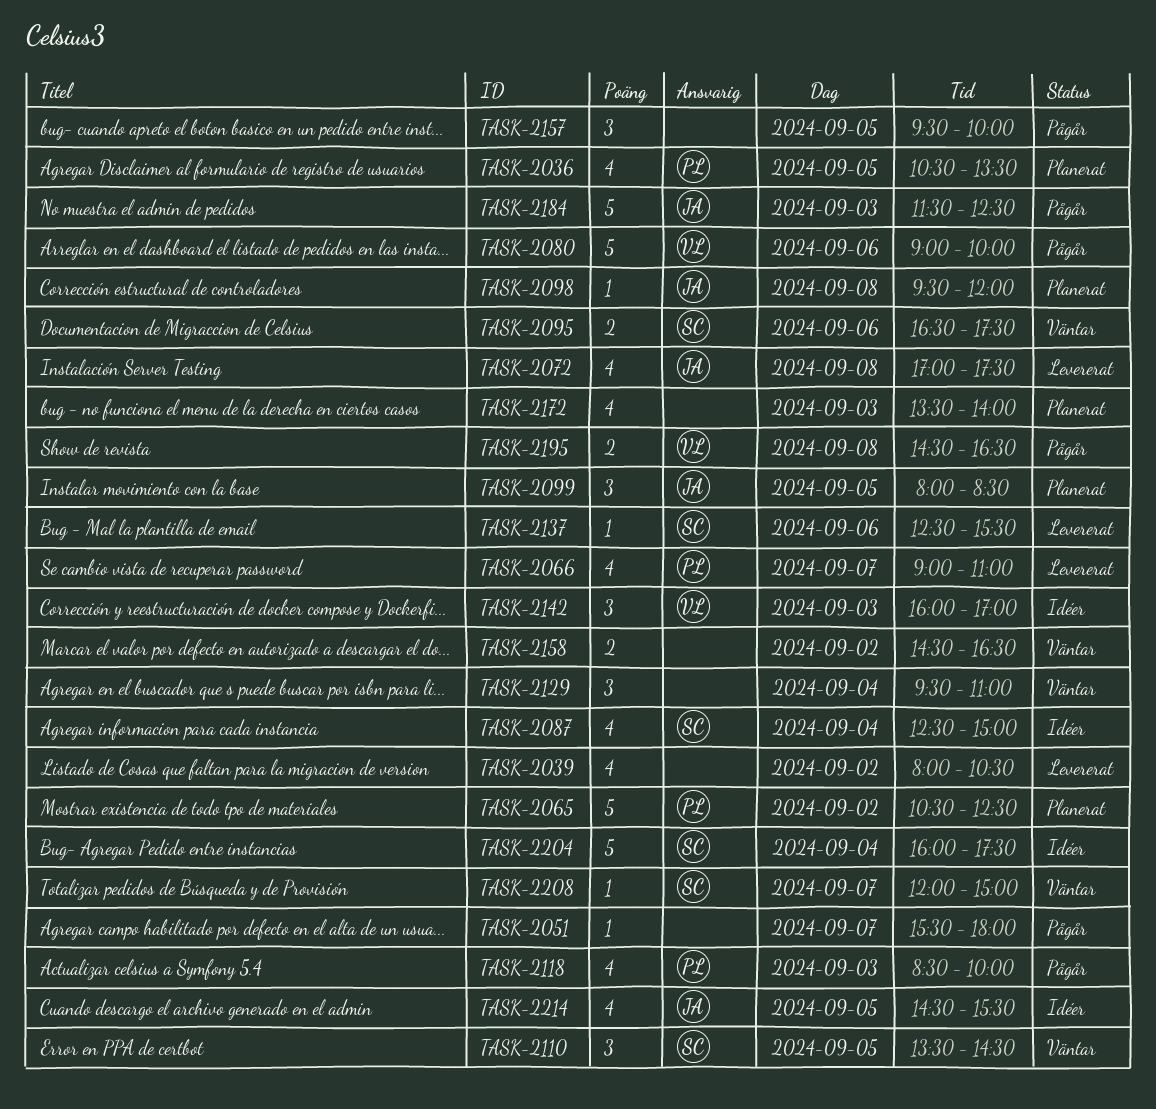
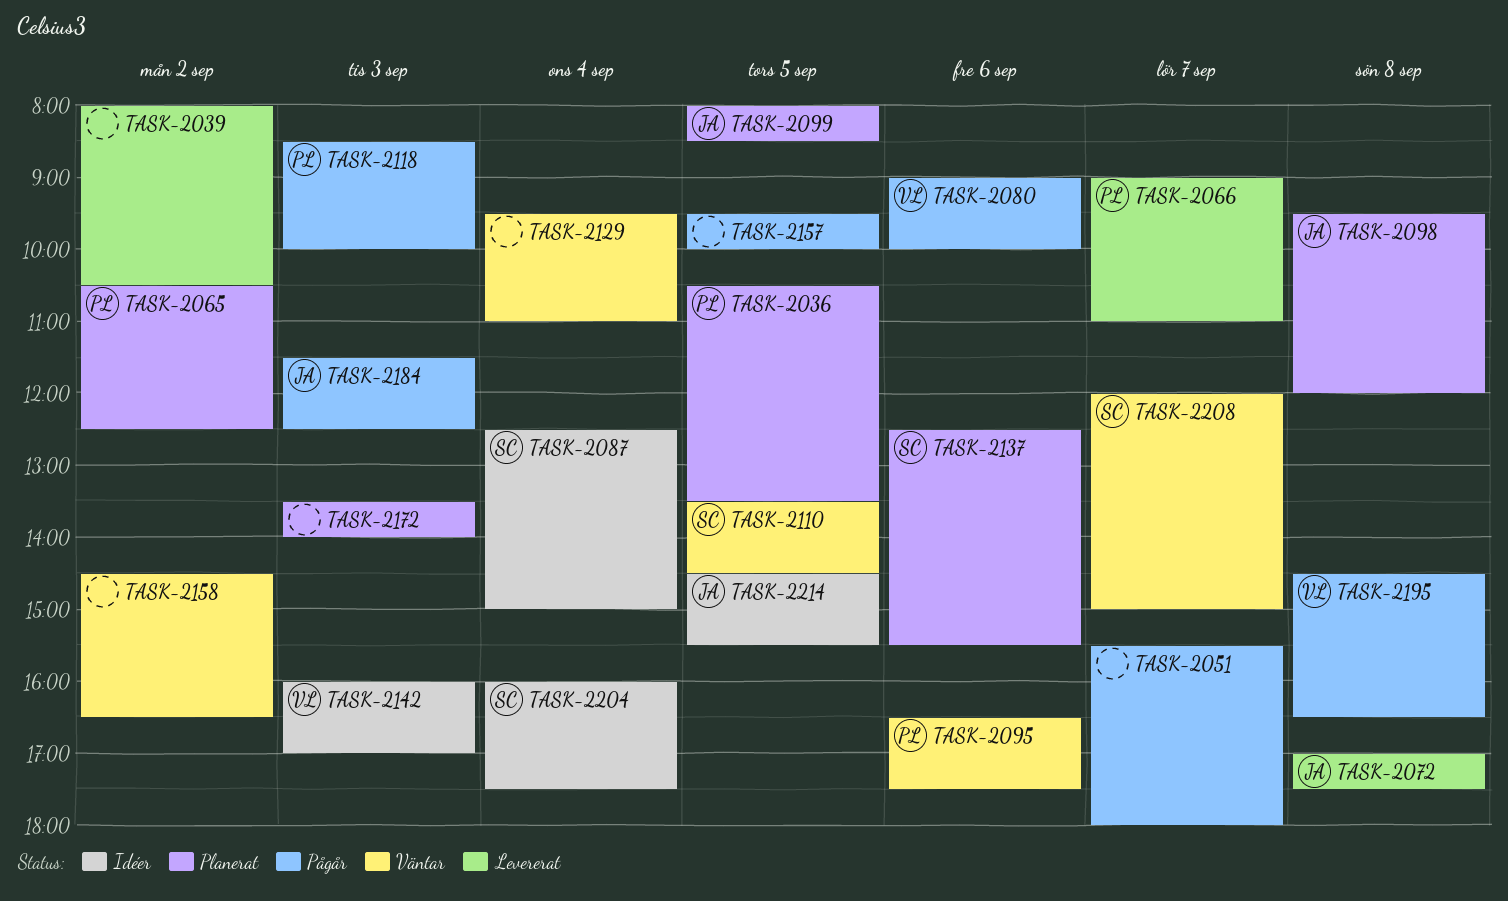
TASK-2095, owner: SC -> PL
TASK-2137, status: Levererat -> Planerat

